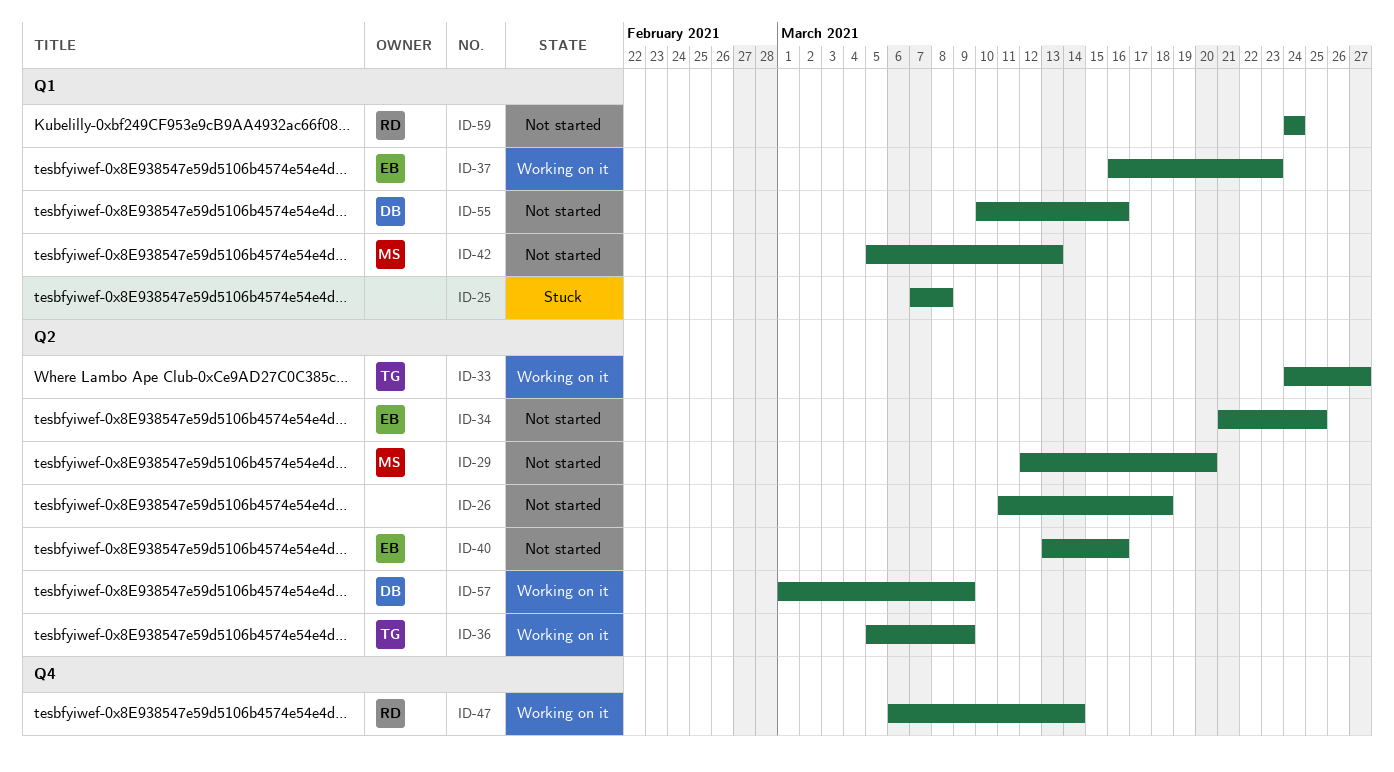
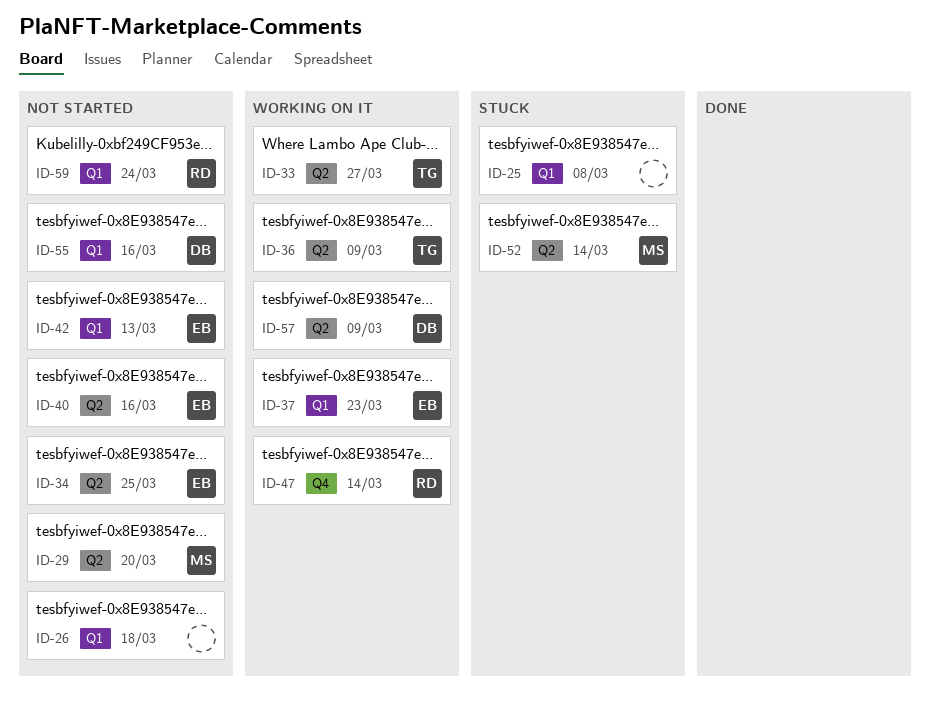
ID-26, label: Q2 -> Q1
ID-42, owner: MS -> EB
ID-52: none -> present

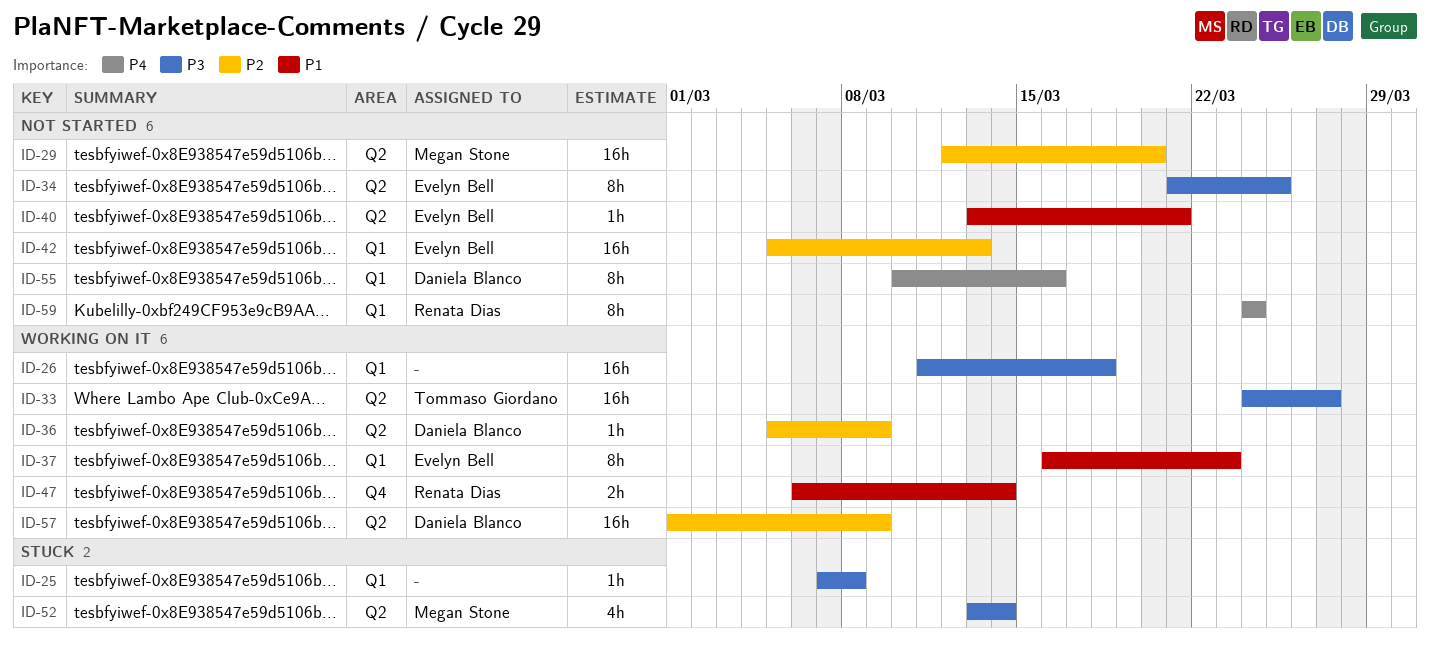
ID-26, status: Not started -> Working on it
ID-36, owner: Tommaso Giordano -> Daniela Blanco
ID-40, due: Mar 16 -> Mar 21

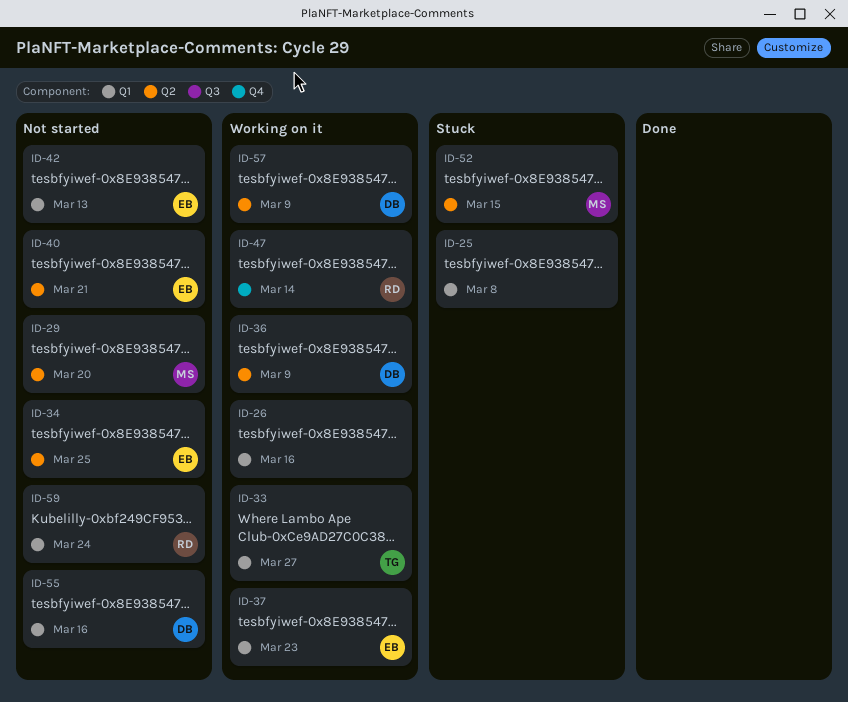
ID-26, due: Mar 18 -> Mar 16
ID-33, label: Q2 -> Q1
ID-52, due: Mar 14 -> Mar 15

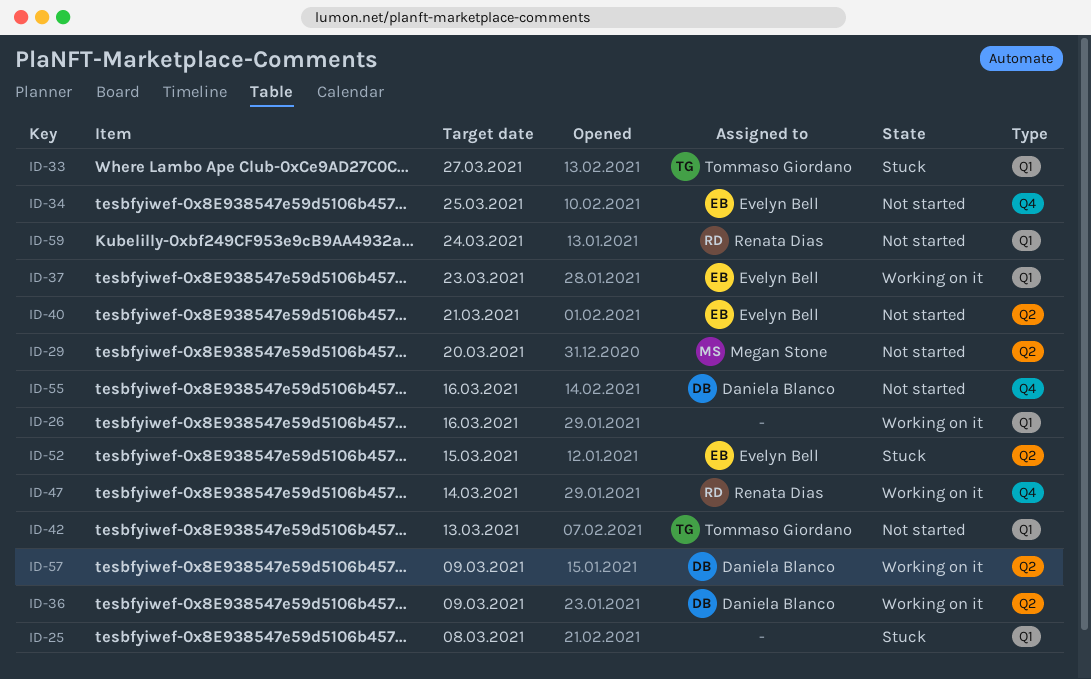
ID-33, status: Working on it -> Stuck
ID-34, label: Q2 -> Q4
ID-42, owner: Evelyn Bell -> Tommaso Giordano
ID-52, owner: Megan Stone -> Evelyn Bell
ID-55, label: Q1 -> Q4

